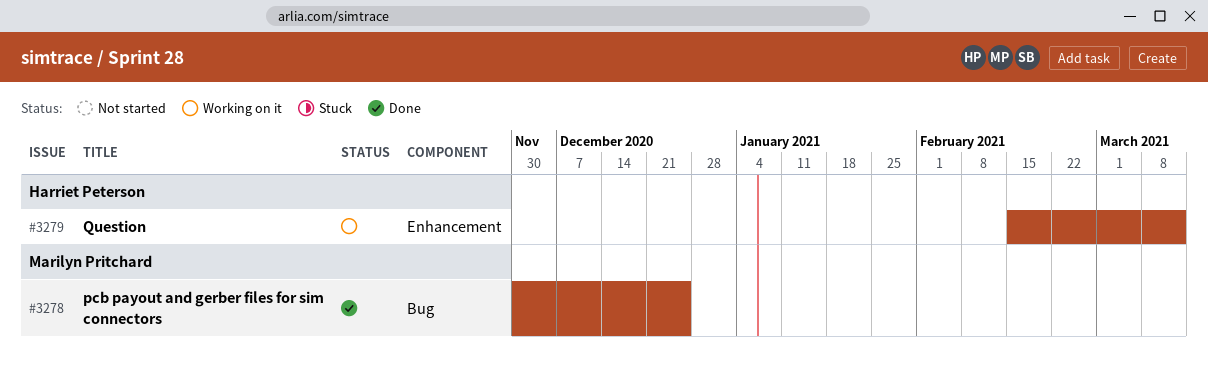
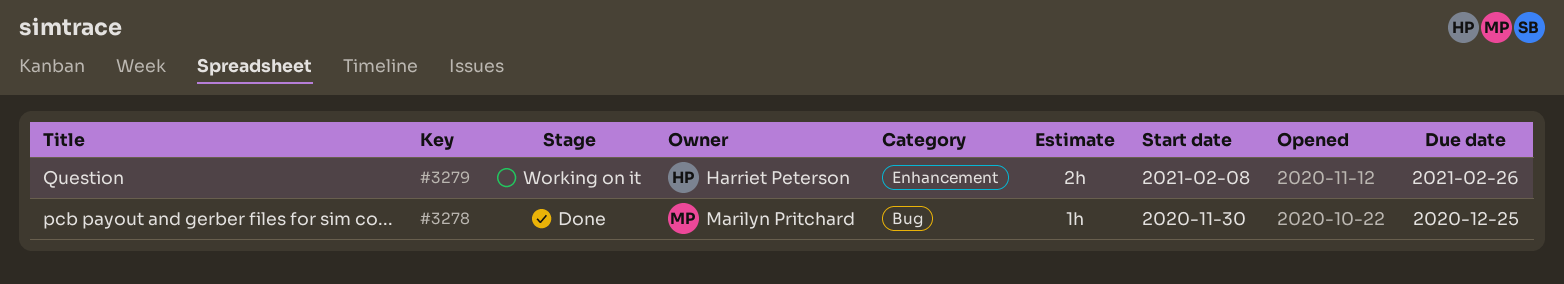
#3279, start: Feb 15 -> Feb 8
#3279, due: Mar 12 -> Feb 26

